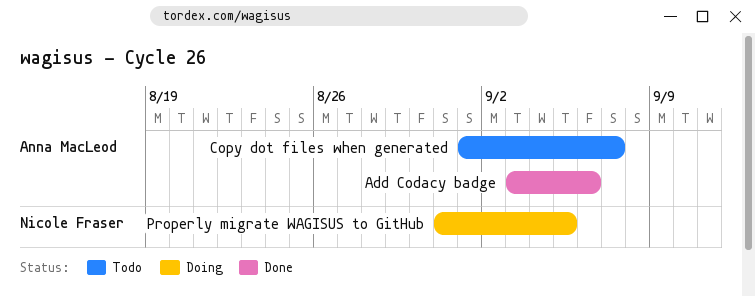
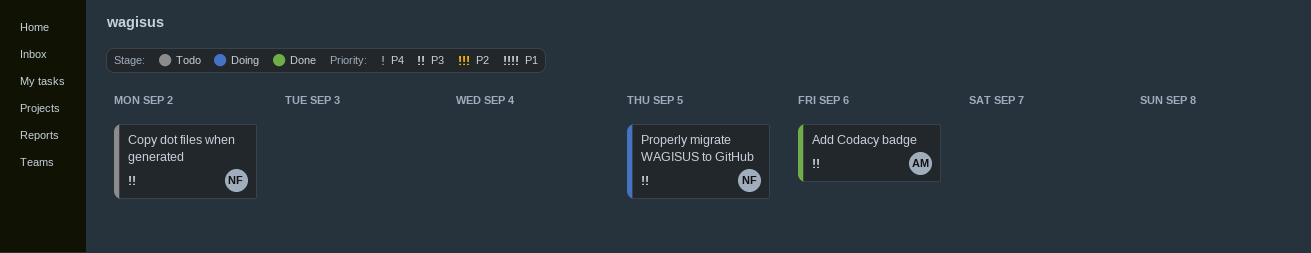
Copy dot files when generated, owner: Anna MacLeod -> Nicole Fraser
Copy dot files when generated, due: Sep 7 -> Sep 2

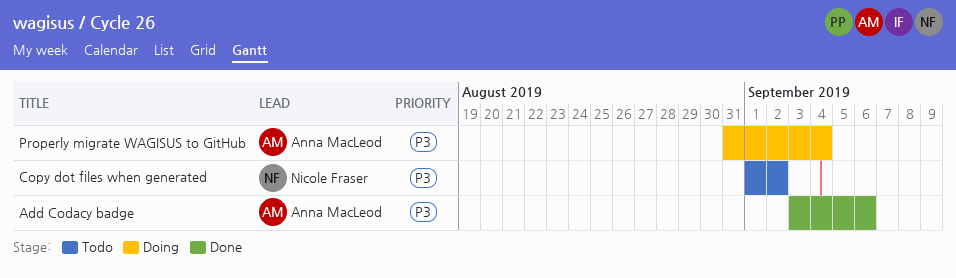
Properly migrate WAGISUS to GitHub, owner: Nicole Fraser -> Anna MacLeod
Properly migrate WAGISUS to GitHub, due: Sep 5 -> Sep 4

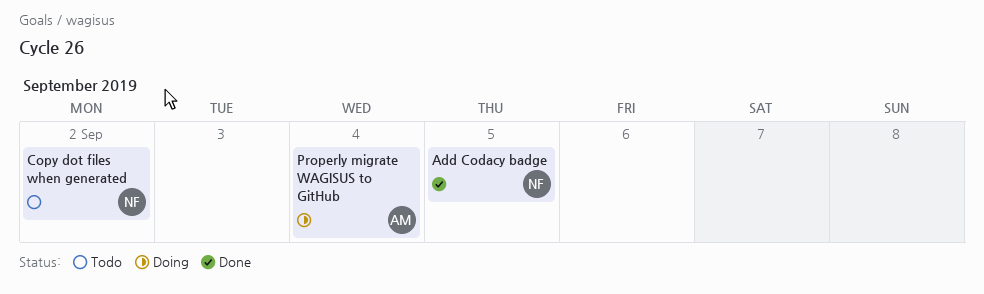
Add Codacy badge, owner: Anna MacLeod -> Nicole Fraser
Add Codacy badge, due: Sep 6 -> Sep 5

